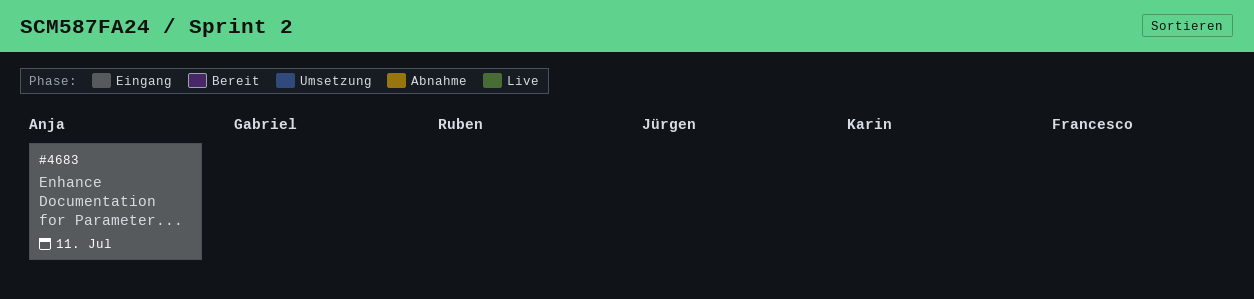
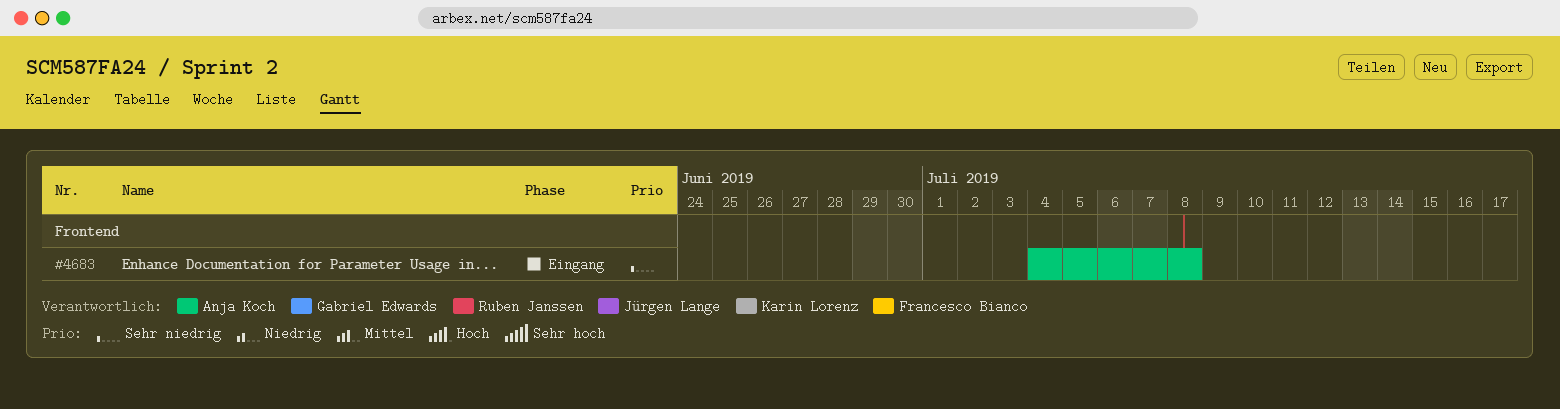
#4683, due: Jul 11 -> Jul 8

